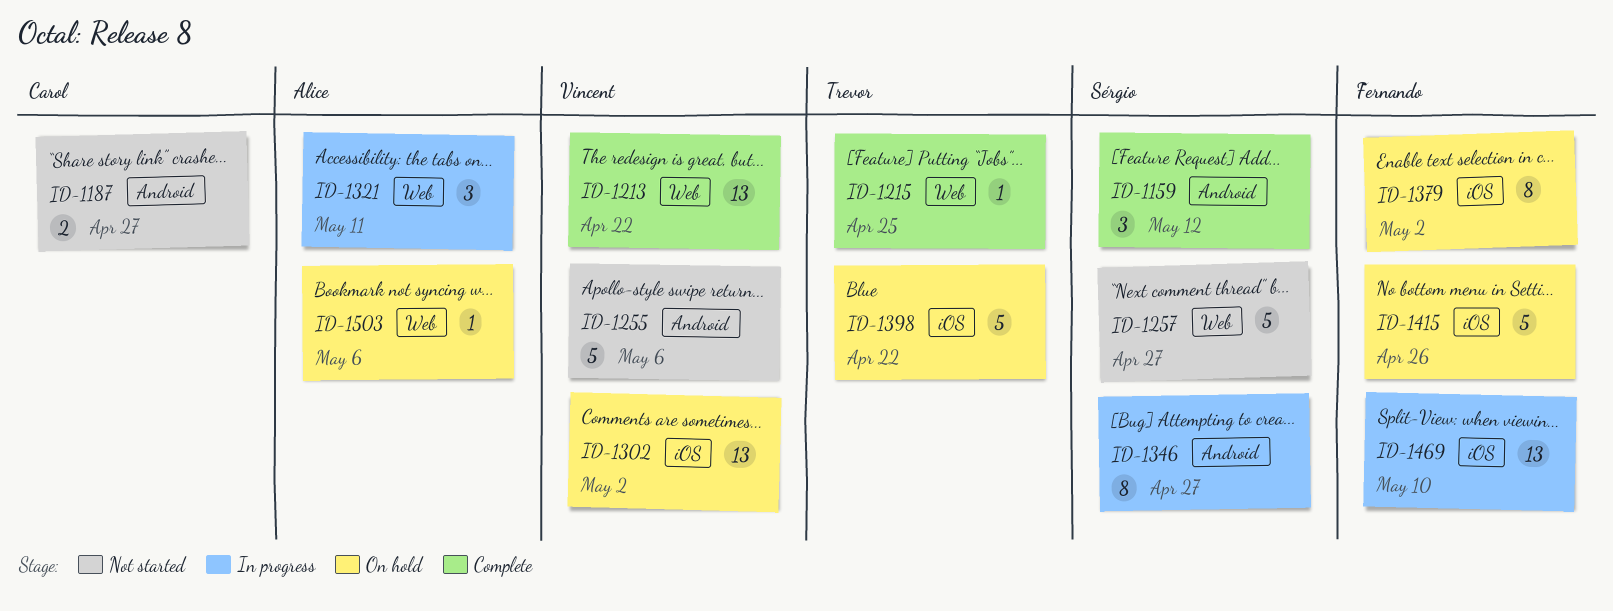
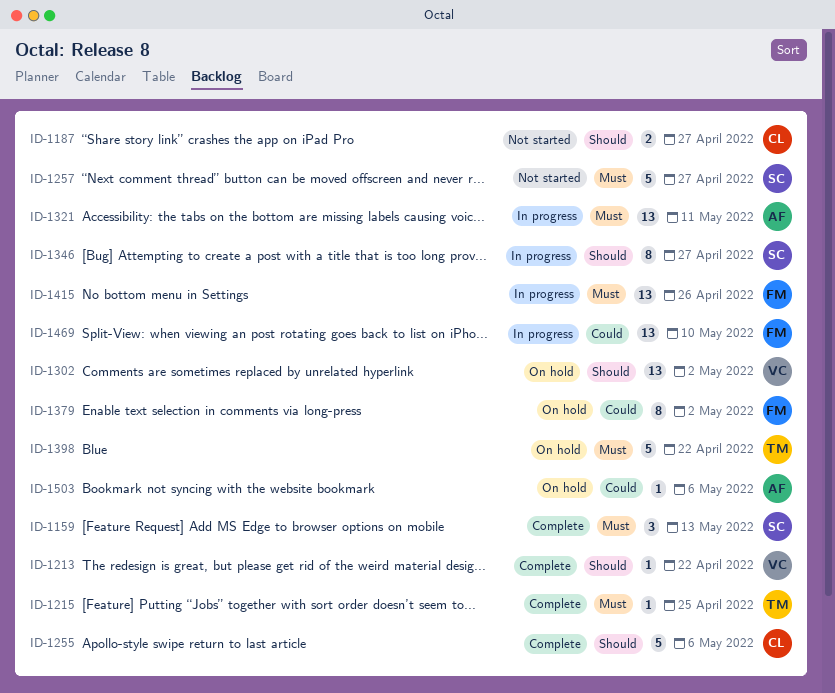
ID-1159, due: May 12 -> May 13
ID-1213, estimate: 13 -> 1
ID-1255, status: Not started -> Complete
ID-1255, owner: Vincent -> Carol
ID-1321, estimate: 3 -> 13
ID-1415, status: On hold -> In progress
ID-1415, estimate: 5 -> 13

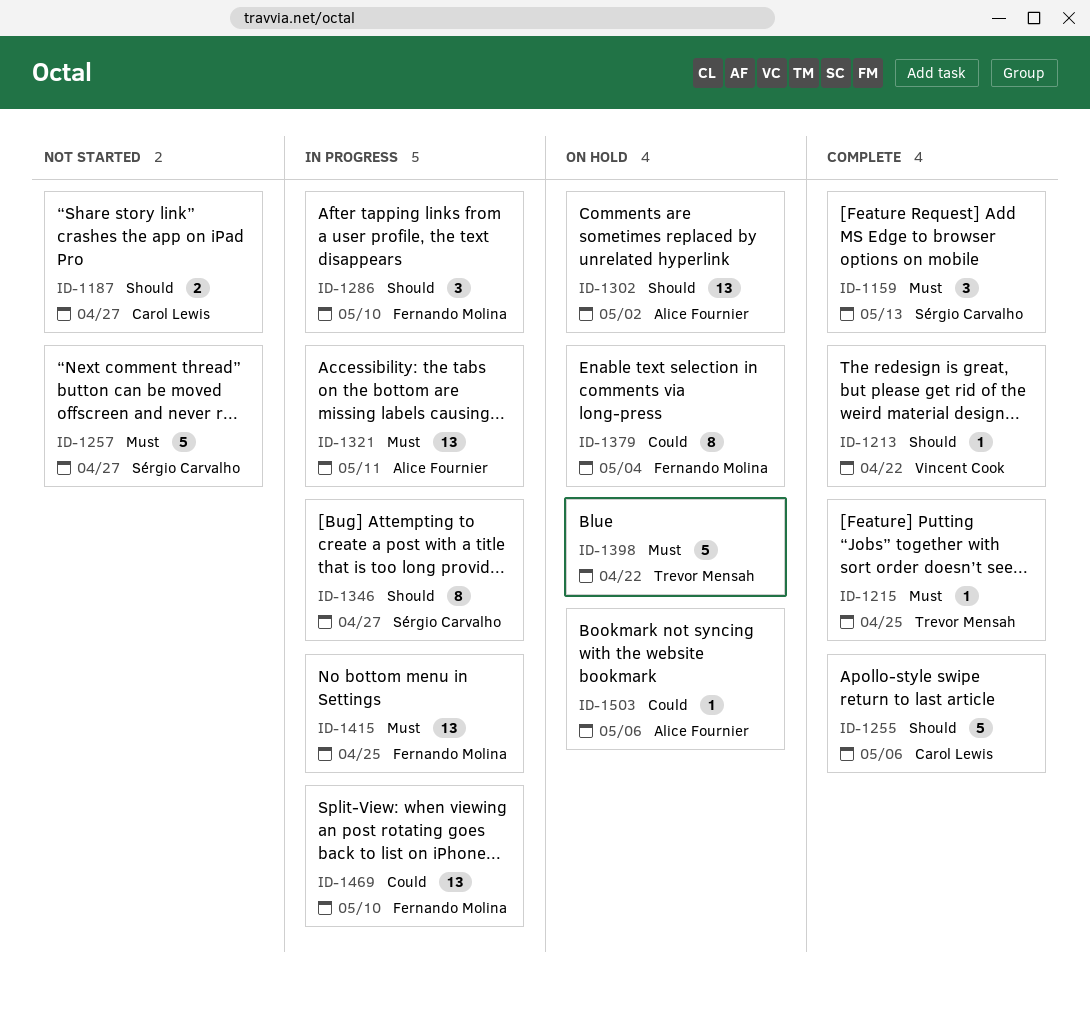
ID-1286: none -> present
ID-1302, owner: Vincent Cook -> Alice Fournier
ID-1379, due: May 2 -> May 4
ID-1415, due: Apr 26 -> Apr 25

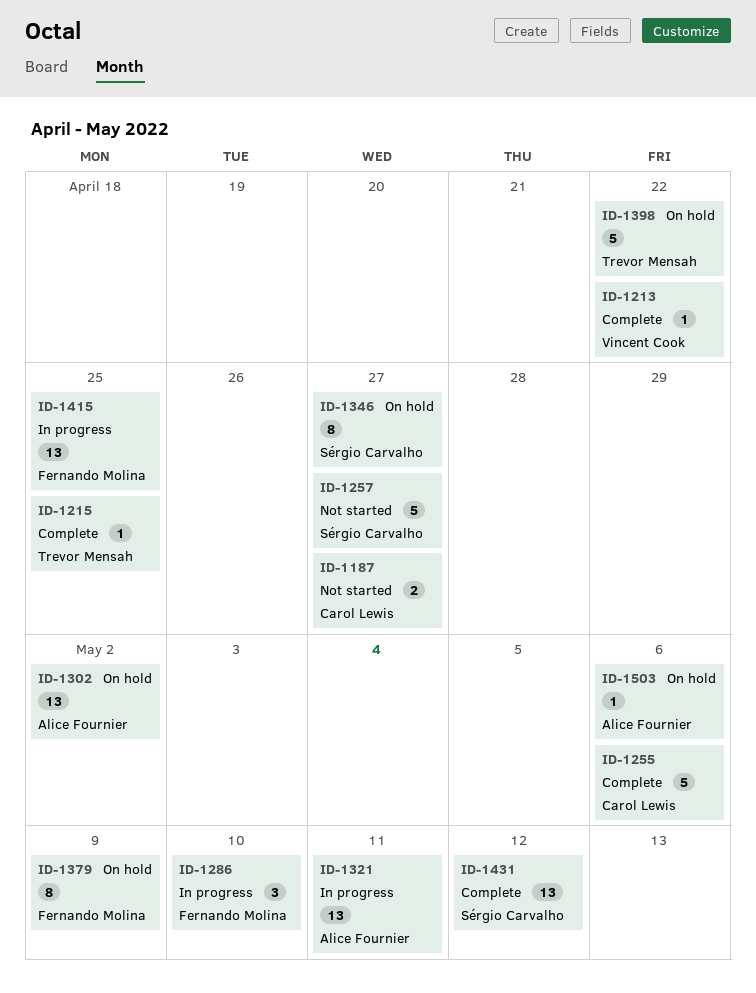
ID-1159: present -> none
ID-1346, status: In progress -> On hold
ID-1379, due: May 4 -> May 9
ID-1431: none -> present
ID-1469: present -> none

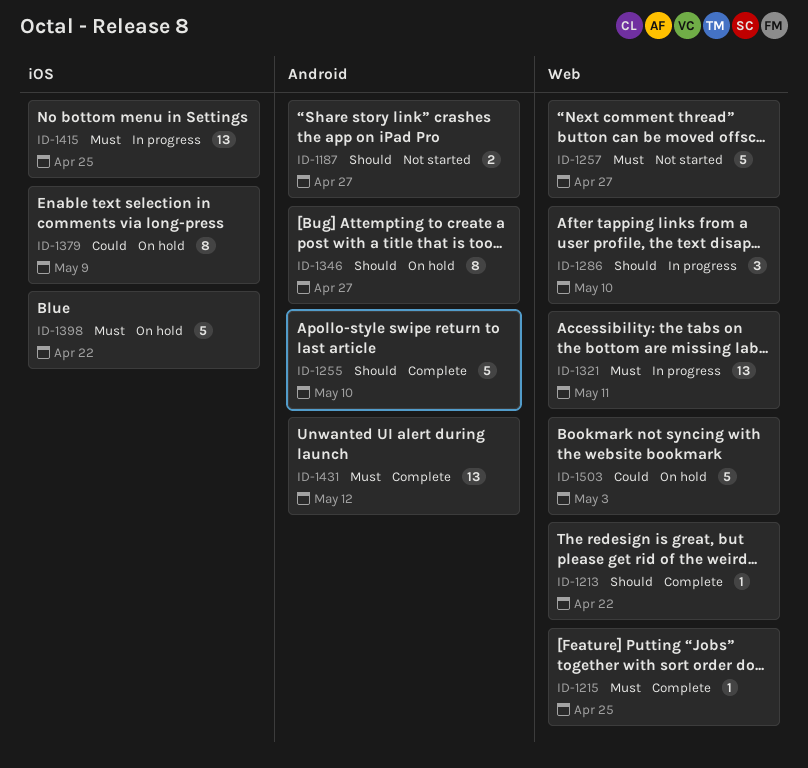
ID-1255, due: May 6 -> May 10
ID-1302: present -> none
ID-1503, estimate: 1 -> 5
ID-1503, due: May 6 -> May 3

